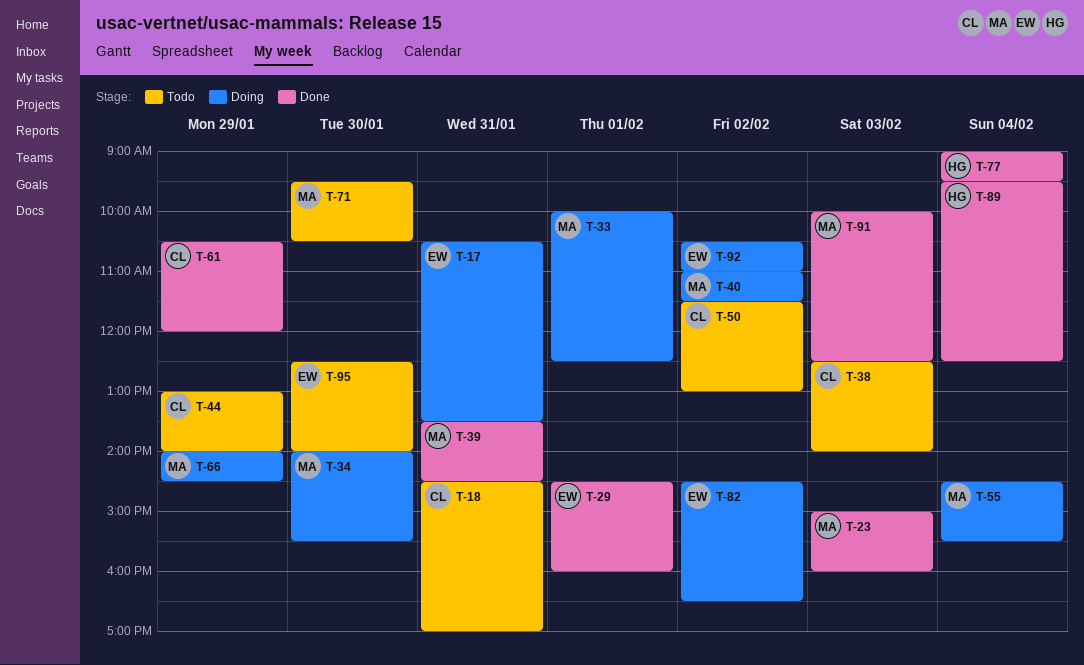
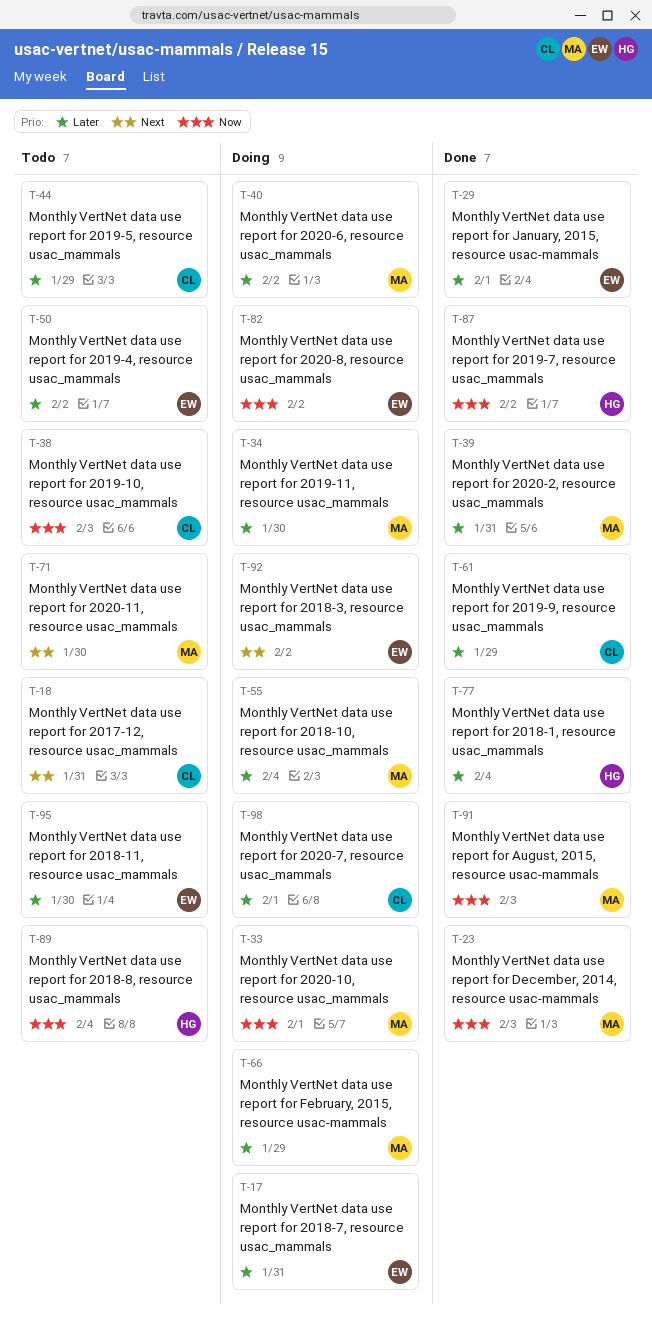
T-50, owner: CL -> EW
T-87: none -> present
T-89, status: Done -> Todo
T-98: none -> present

